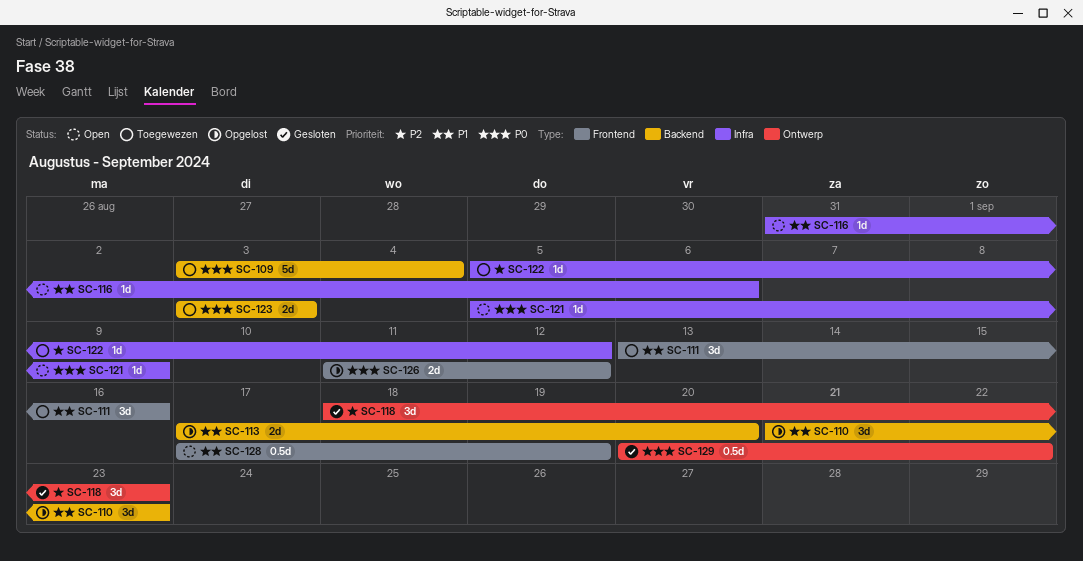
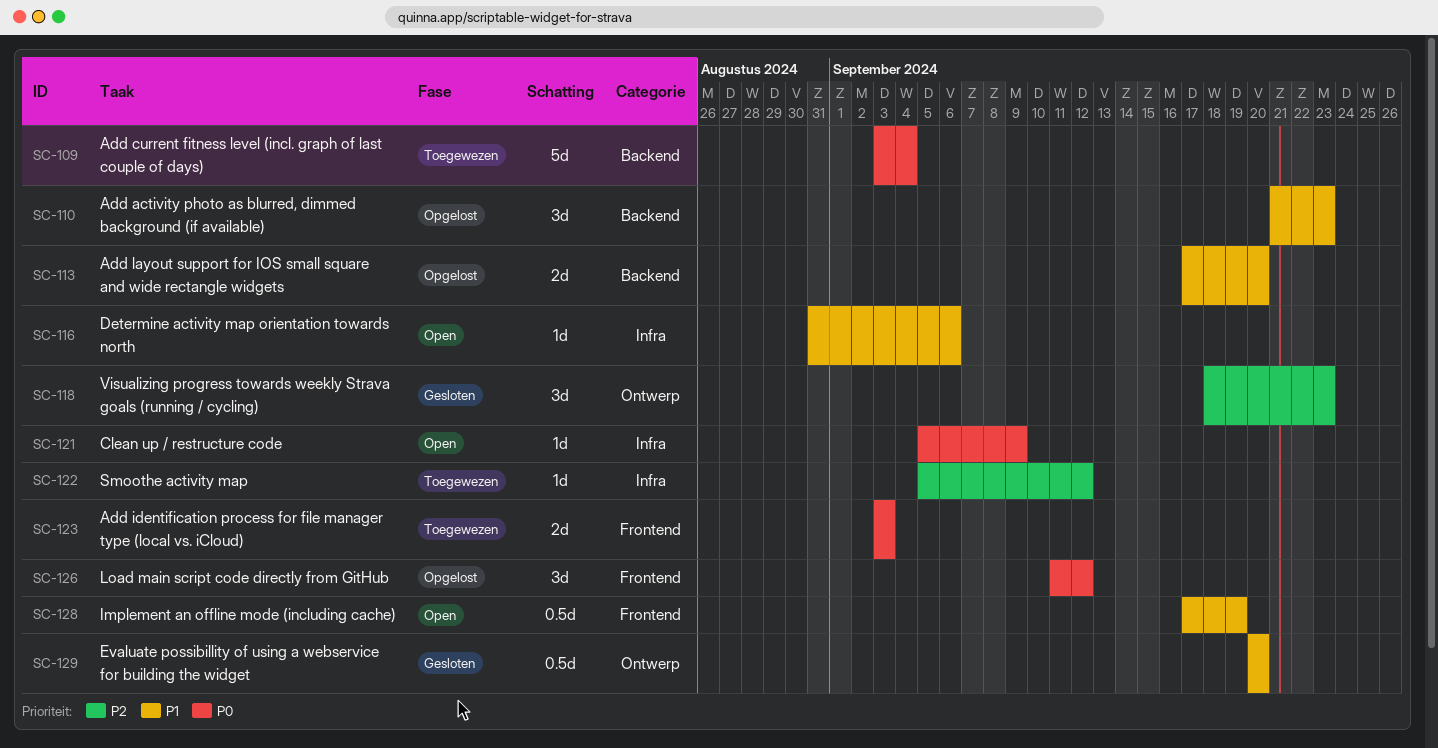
SC-111: present -> none
SC-123, label: Backend -> Frontend
SC-126, estimate: 2d -> 3d
SC-129, priority: P0 -> P1
SC-129, due: Sep 22 -> Sep 20

